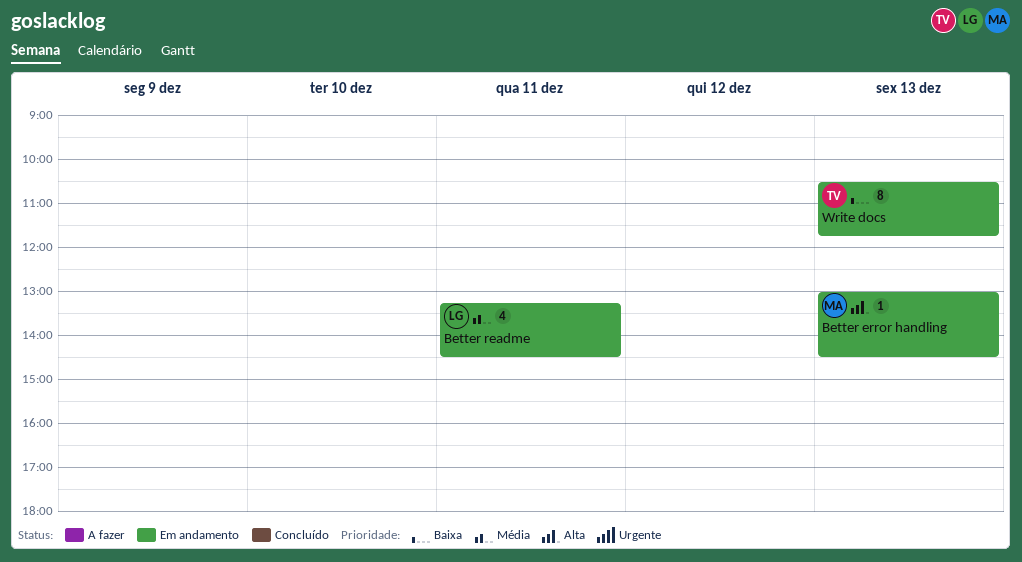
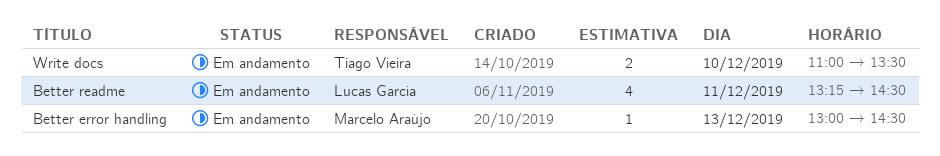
Write docs, estimate: 8 -> 2
Write docs, day: Dec 13 -> Dec 10
Write docs, begins: 10:30 -> 11:00
Write docs, ends: 11:45 -> 13:30

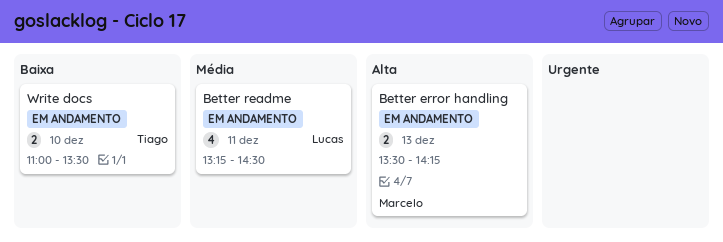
Better error handling, estimate: 1 -> 2
Better error handling, begins: 13:00 -> 13:30
Better error handling, ends: 14:30 -> 14:15

